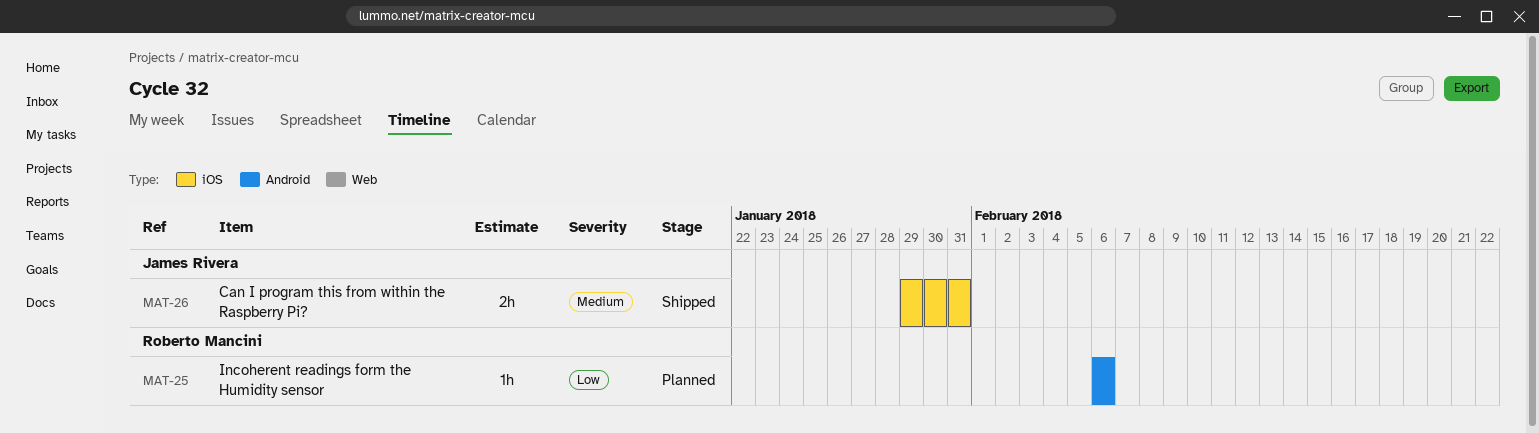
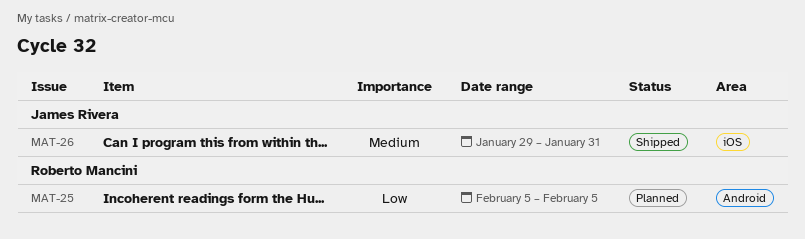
MAT-25, start: Feb 6 -> Feb 5
MAT-25, due: Feb 6 -> Feb 5

